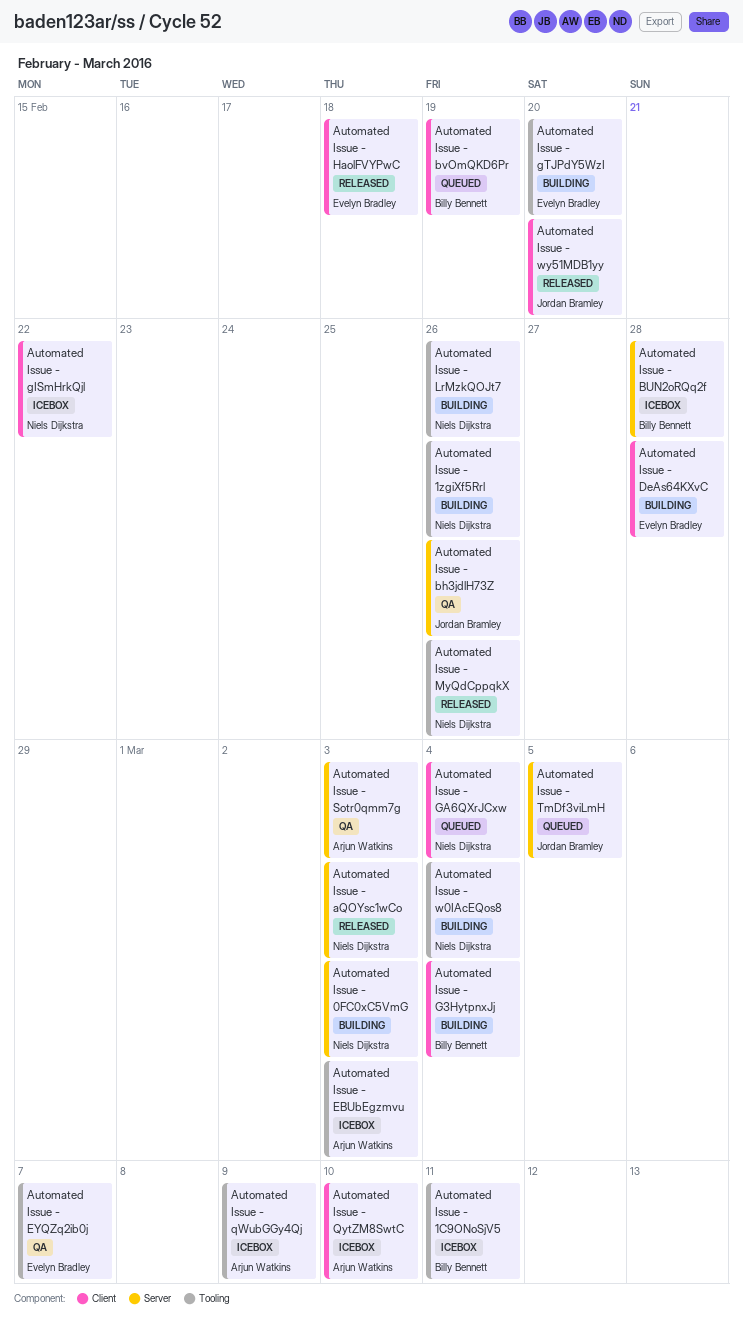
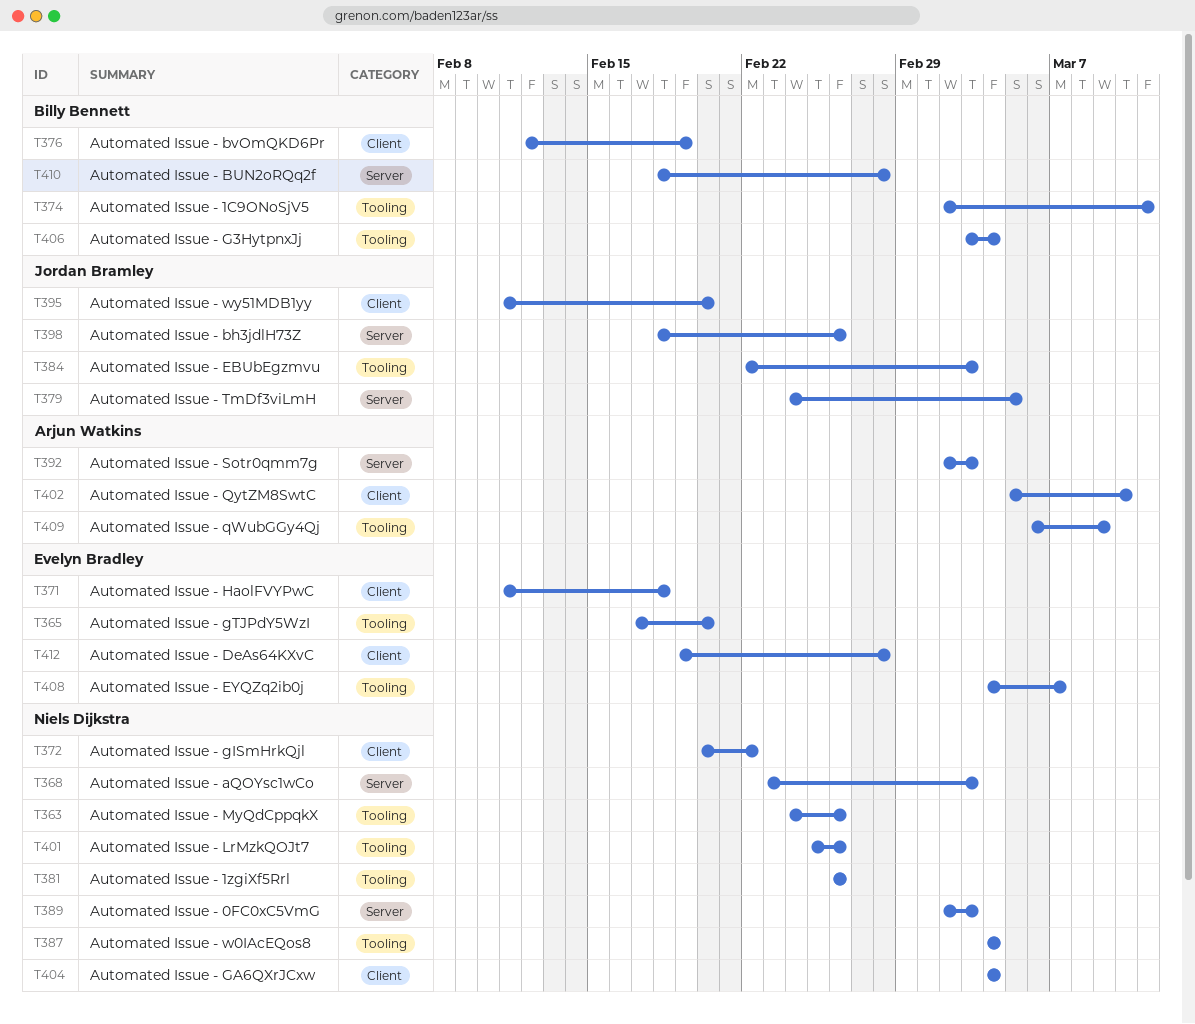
Automated Issue - EBUbEgzmvu, owner: Arjun Watkins -> Jordan Bramley
Automated Issue - G3HytpnxJj, label: Client -> Tooling

